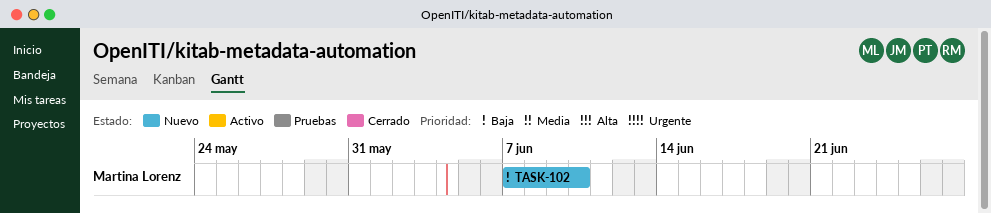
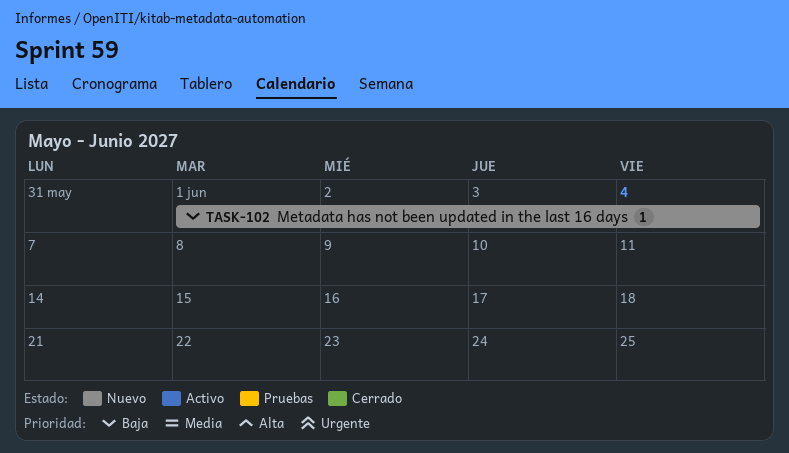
TASK-102, start: Jun 7 -> Jun 1
TASK-102, due: Jun 10 -> Jun 4

